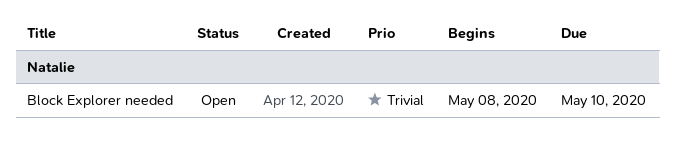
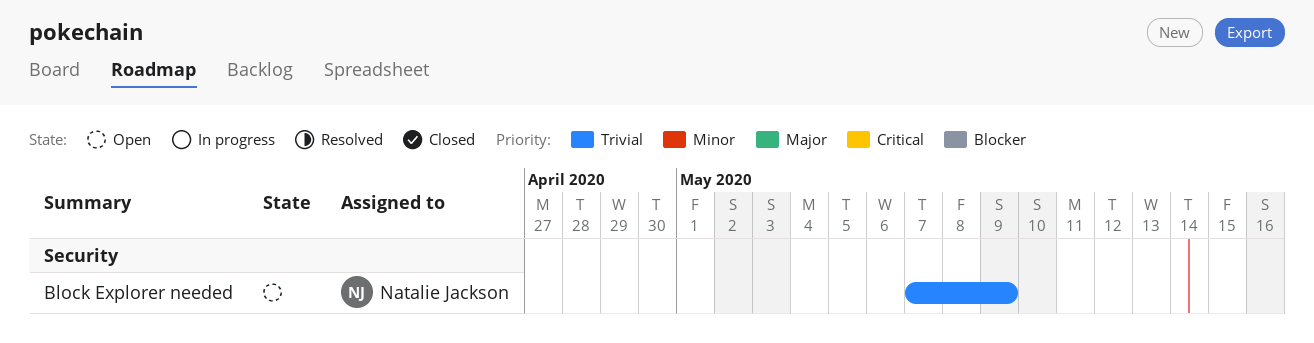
Block Explorer needed, start: May 8 -> May 7
Block Explorer needed, due: May 10 -> May 9

